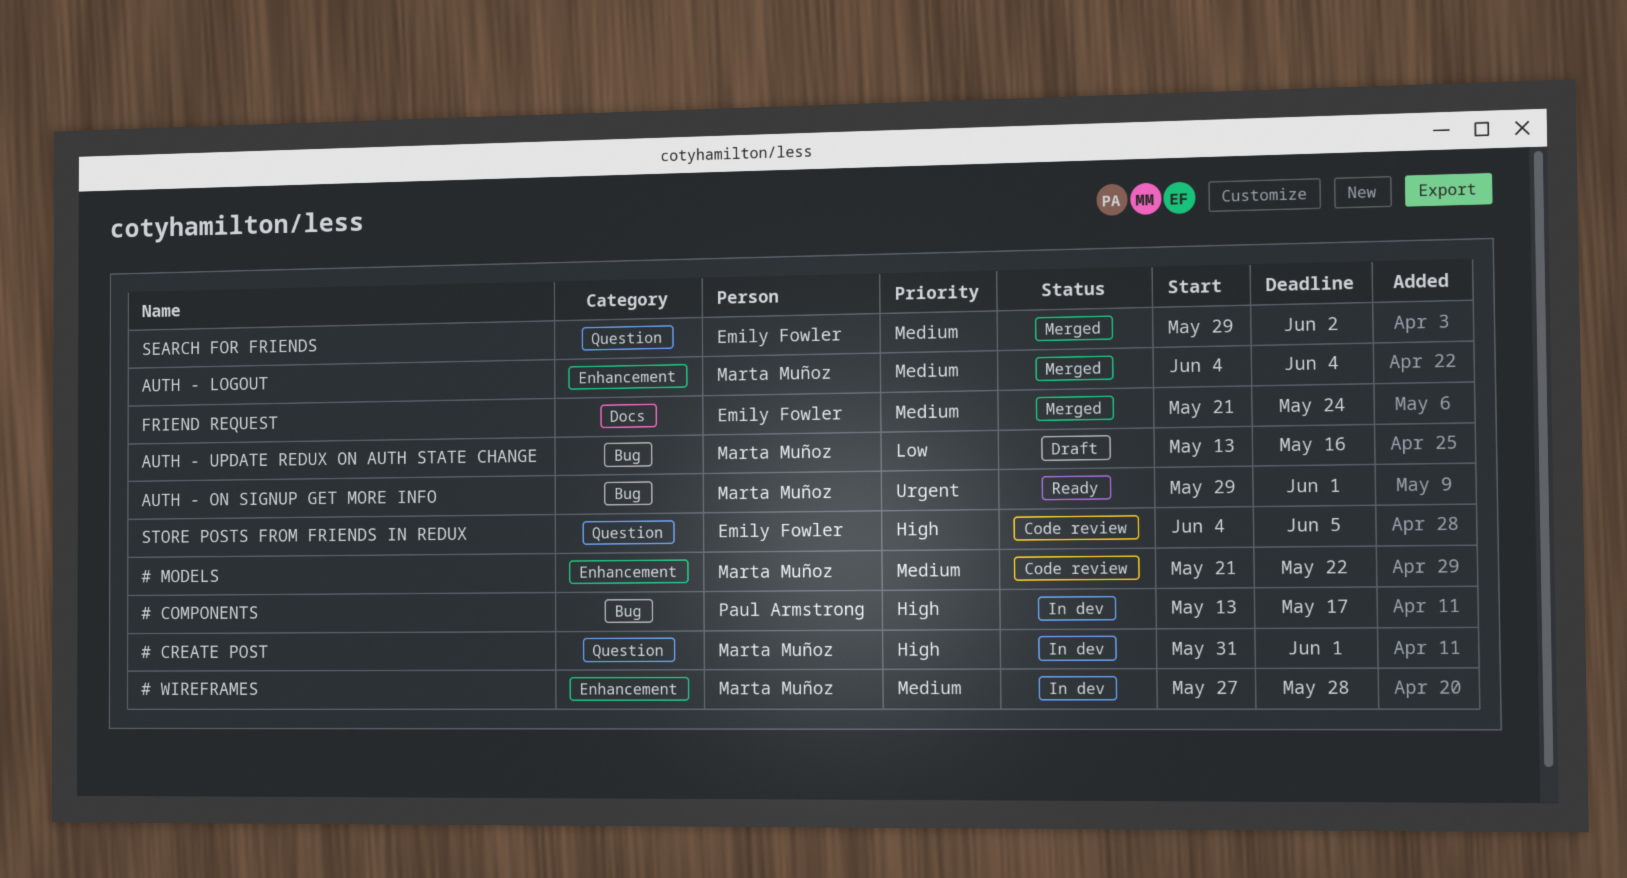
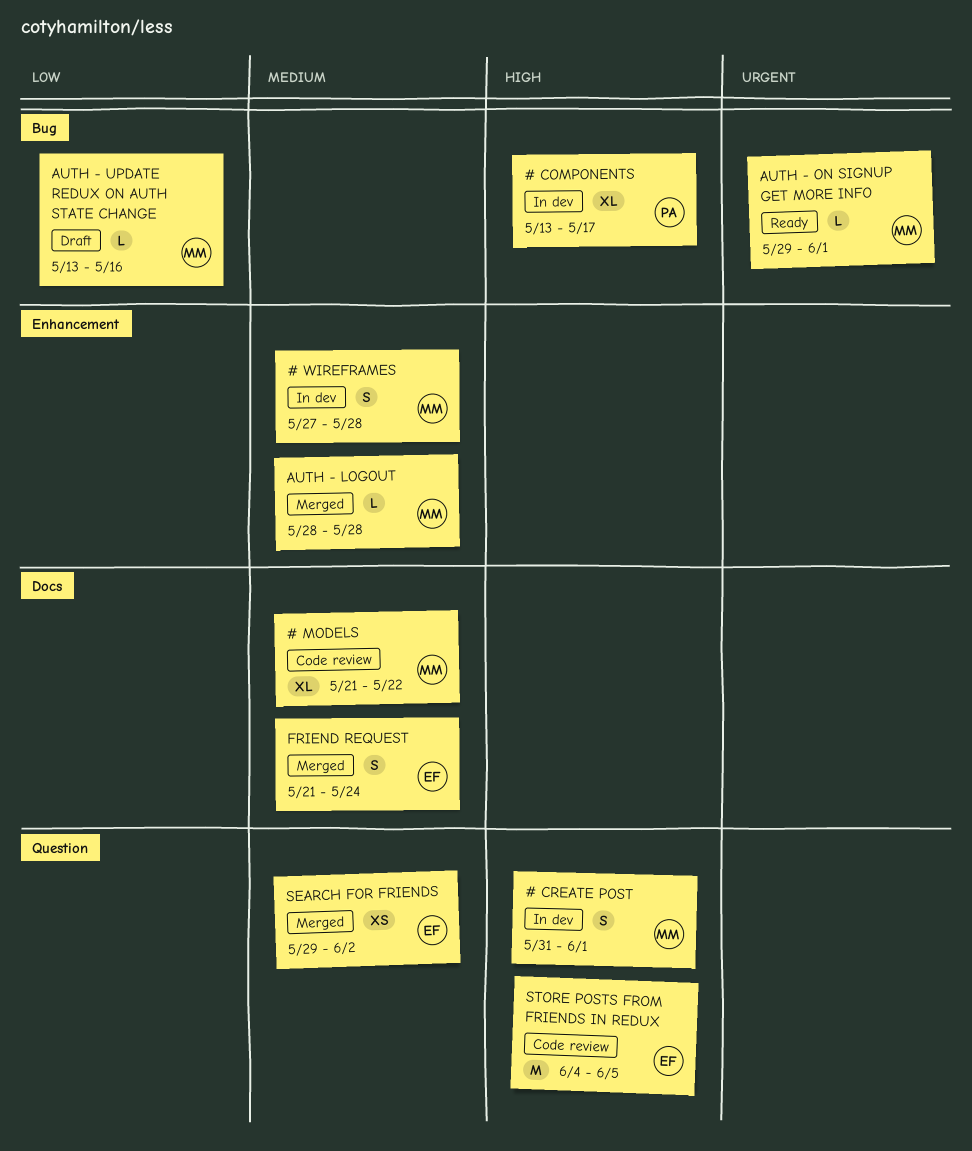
# MODELS, label: Enhancement -> Docs
AUTH - LOGOUT, start: Jun 4 -> May 28
AUTH - LOGOUT, due: Jun 4 -> May 28

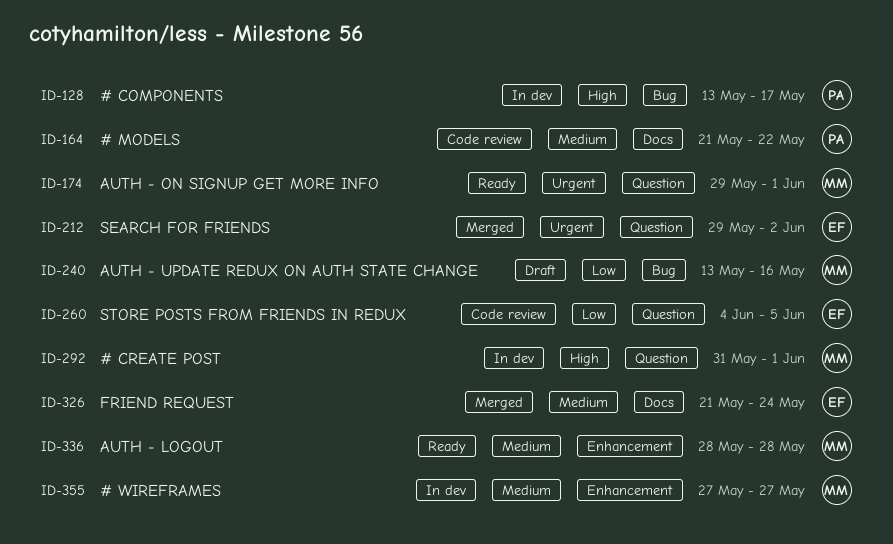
# MODELS, owner: MM -> PA
# WIREFRAMES, due: May 28 -> May 27
AUTH - LOGOUT, status: Merged -> Ready
AUTH - ON SIGNUP GET MORE INFO, label: Bug -> Question
SEARCH FOR FRIENDS, priority: Medium -> Urgent
STORE POSTS FROM FRIENDS IN REDUX, priority: High -> Low

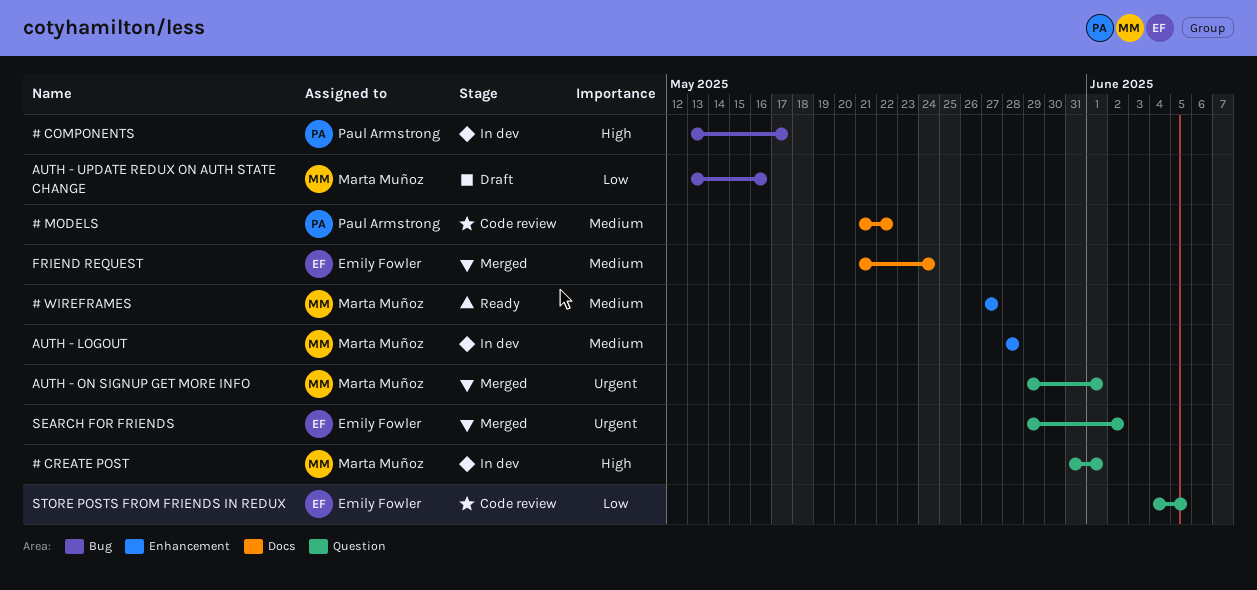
# WIREFRAMES, status: In dev -> Ready
AUTH - LOGOUT, status: Ready -> In dev
AUTH - ON SIGNUP GET MORE INFO, status: Ready -> Merged

